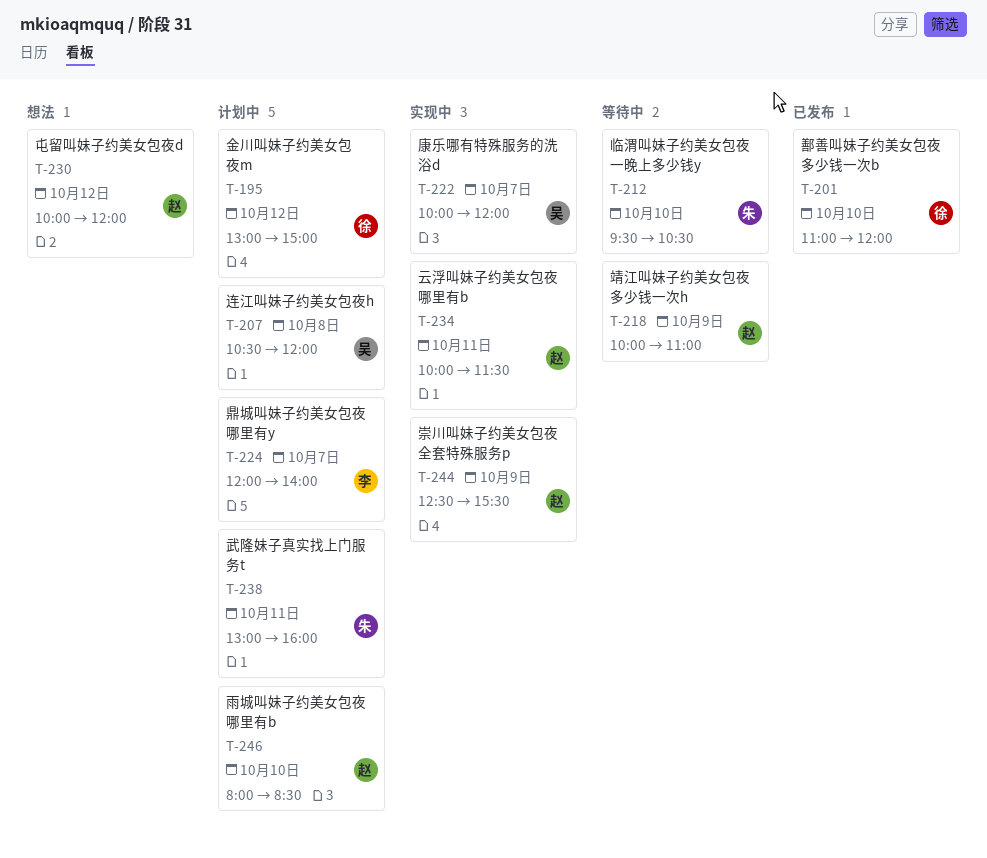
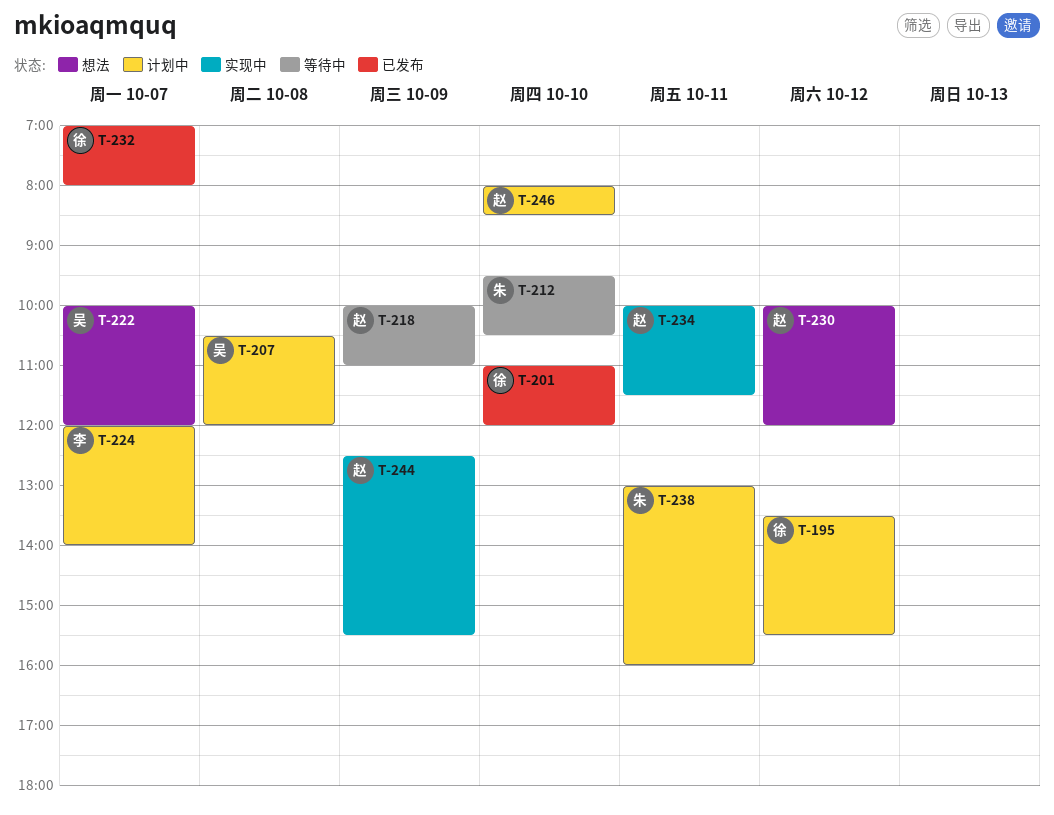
T-195, begins: 13:00 -> 13:30
T-195, ends: 15:00 -> 15:30
T-222, status: 实现中 -> 想法
T-232: none -> present

